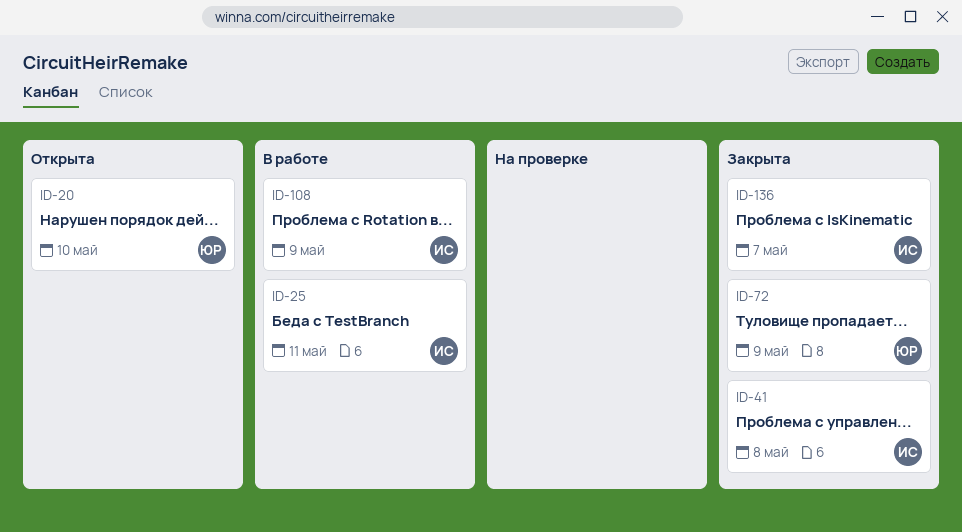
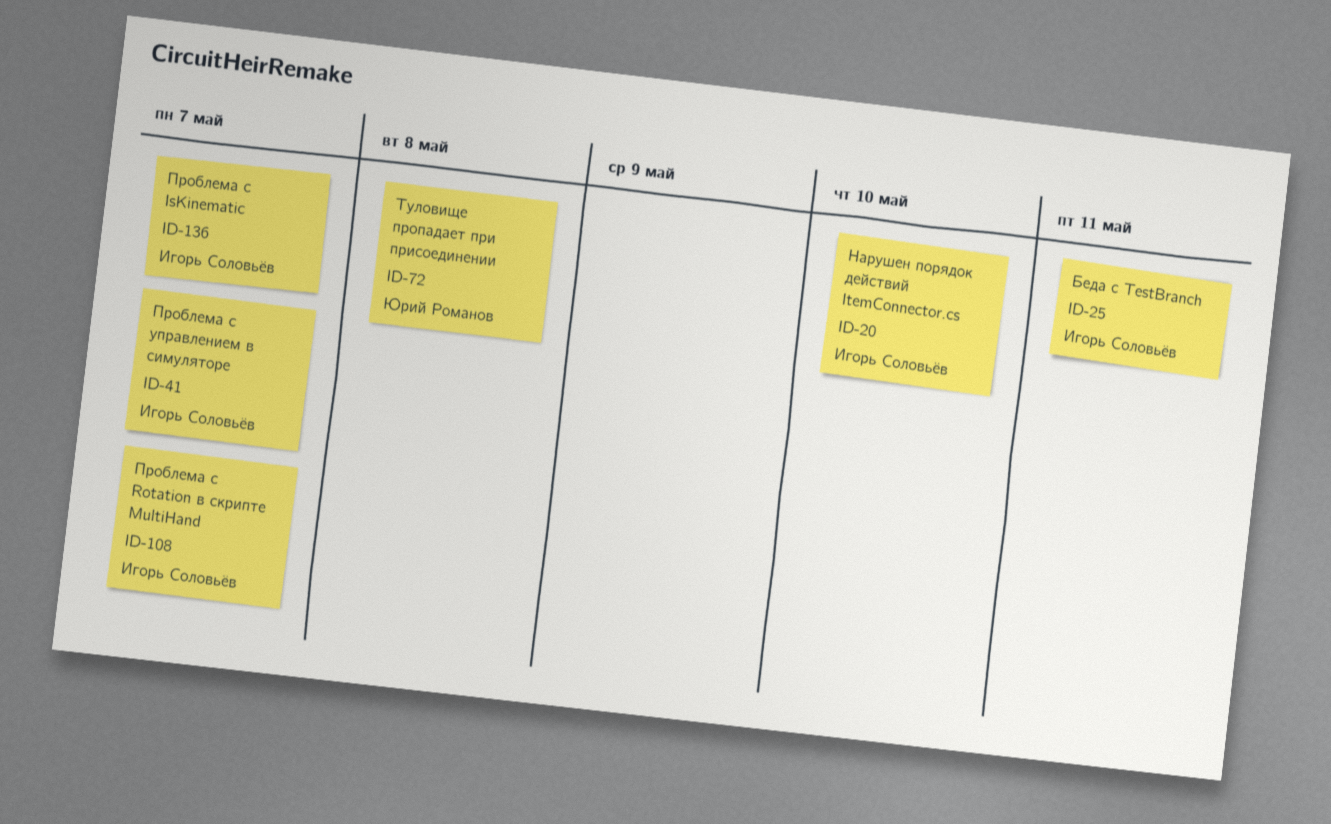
ID-20, owner: Юрий Романов -> Игорь Соловьёв
ID-41, due: May 8 -> May 7
ID-72, due: May 9 -> May 8
ID-108, due: May 9 -> May 7

